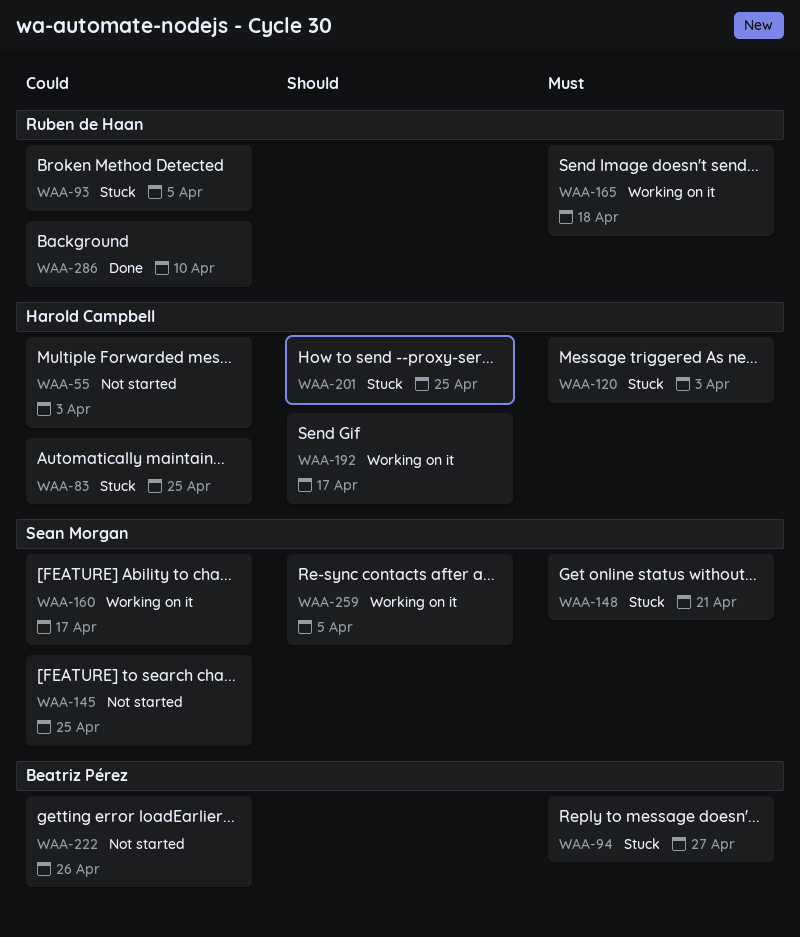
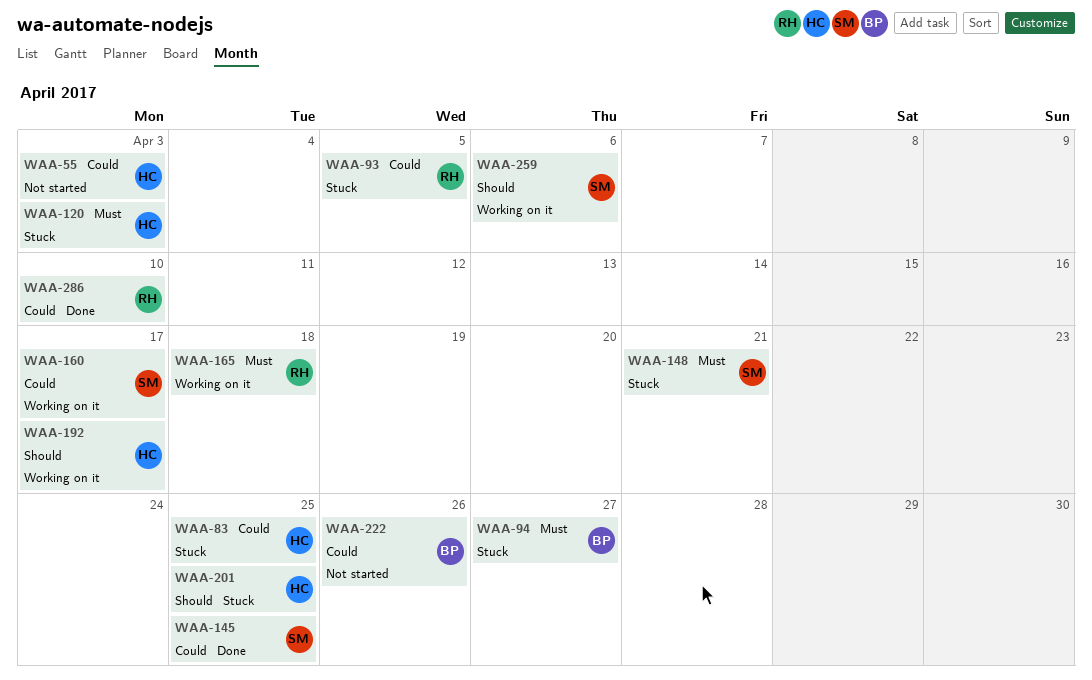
WAA-145, status: Not started -> Done
WAA-259, due: Apr 5 -> Apr 6

